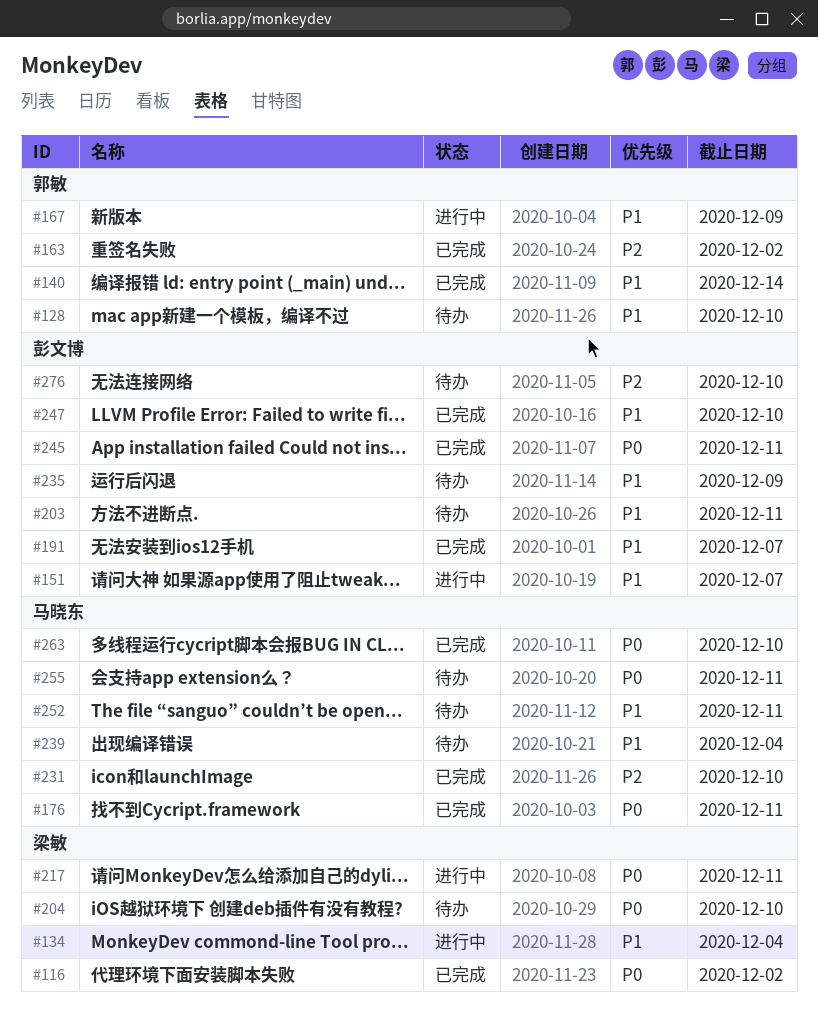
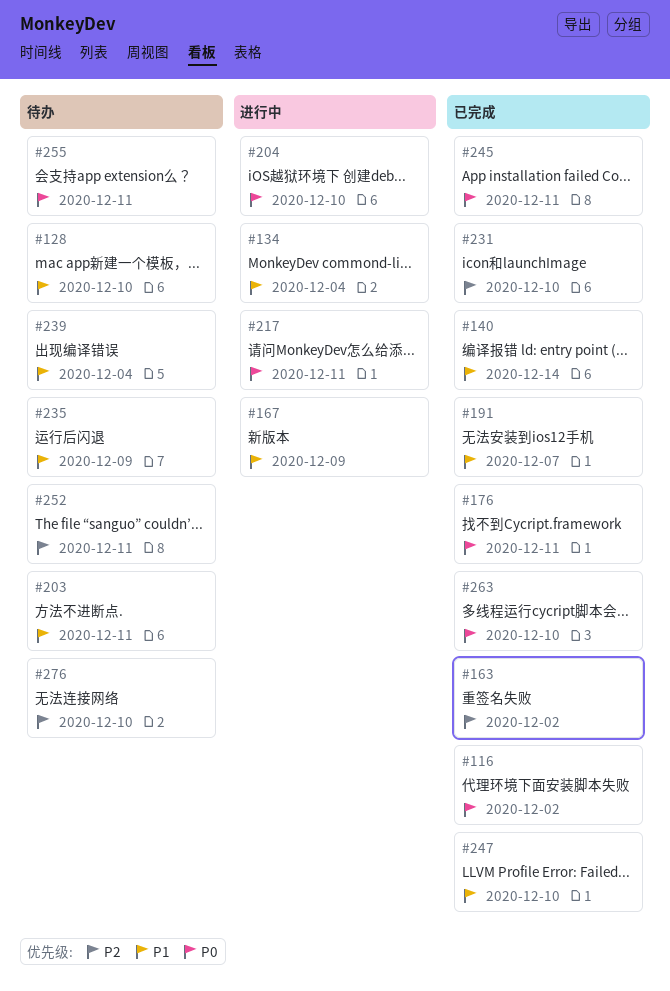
#151: present -> none
#204, status: 待办 -> 进行中
#252, priority: P1 -> P2

